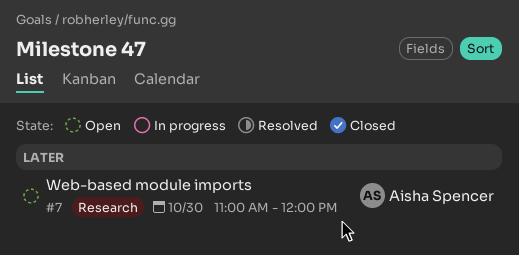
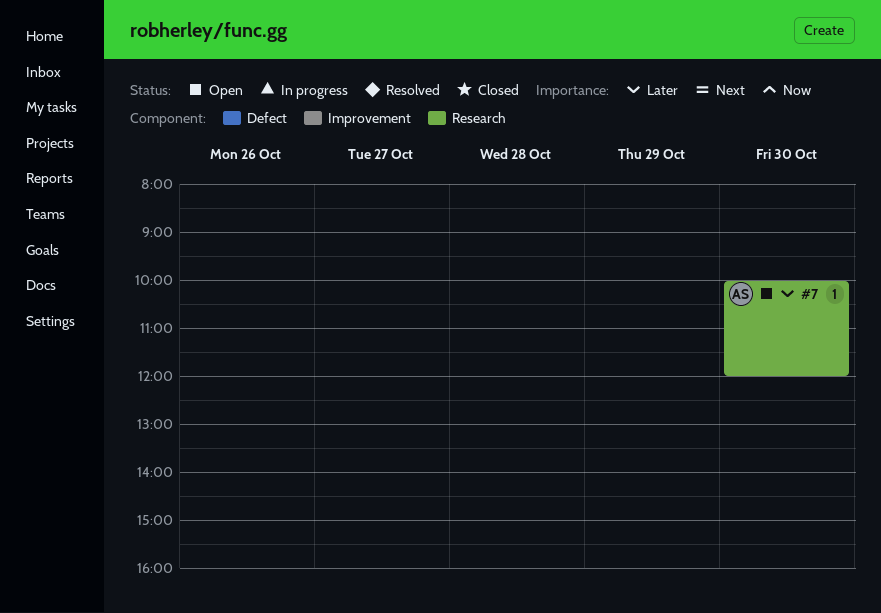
#7, begins: 11:00 -> 10:00

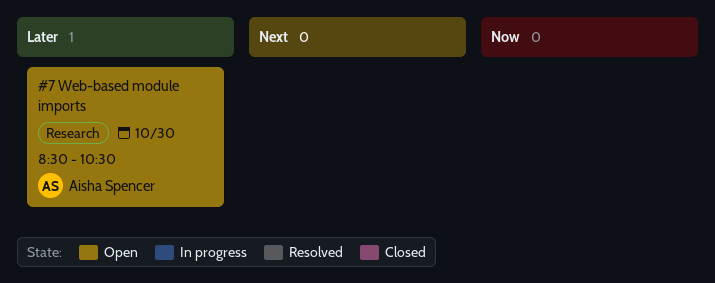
#7, begins: 10:00 -> 08:30
#7, ends: 12:00 -> 10:30

